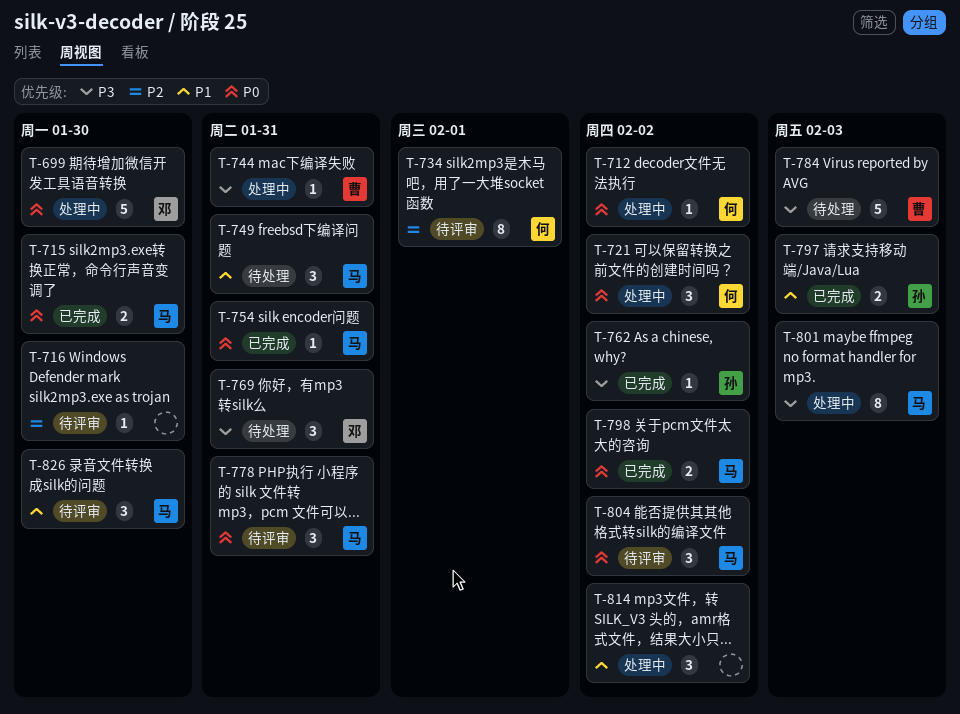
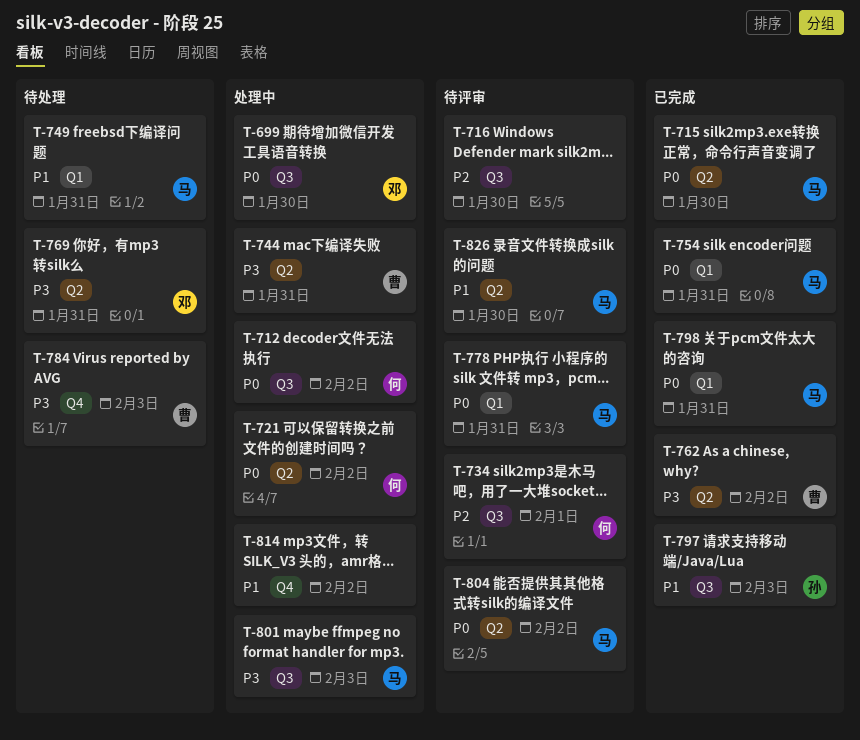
T-762, owner: 孙 -> 曹
T-798, due: Feb 2 -> Jan 31

